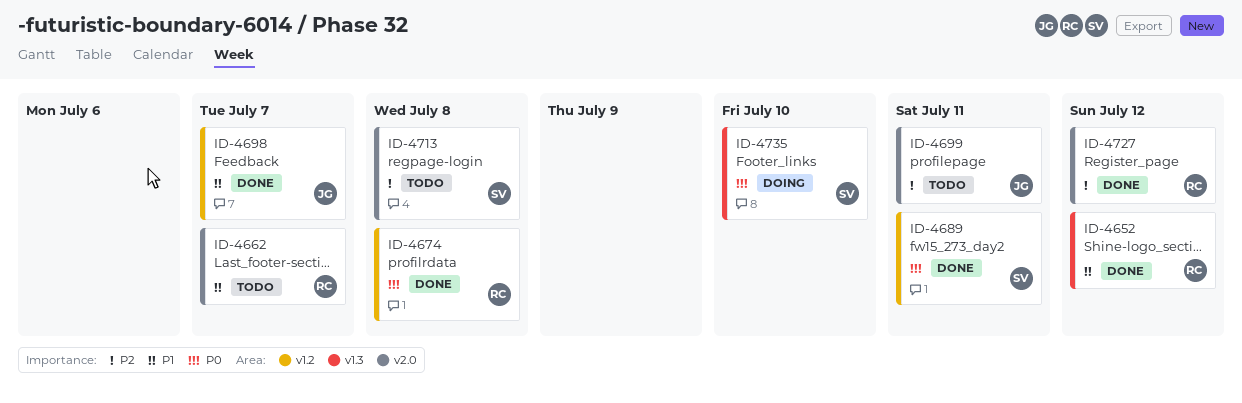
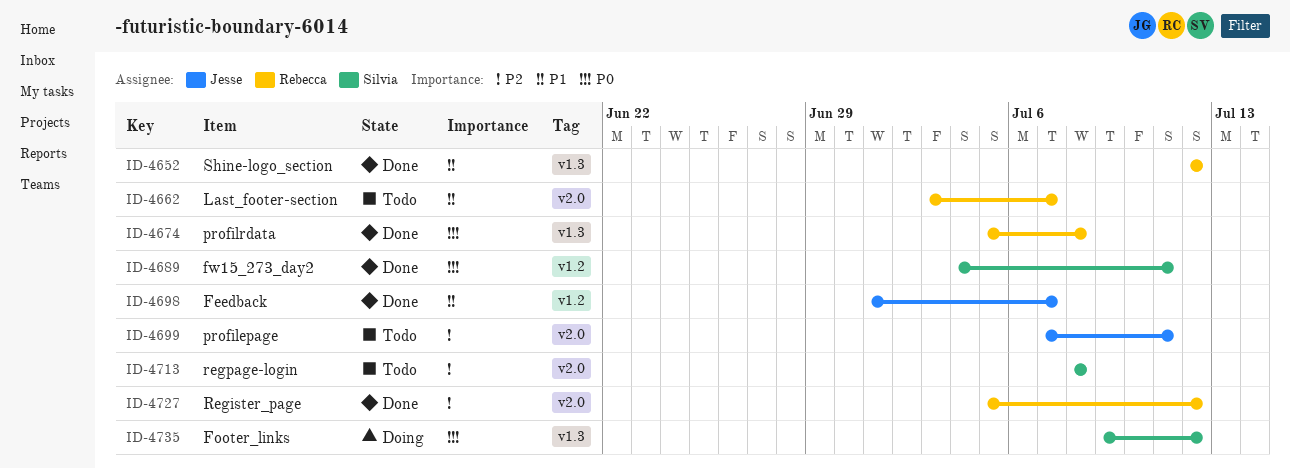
ID-4674, label: v1.2 -> v1.3
ID-4735, due: Jul 10 -> Jul 12

